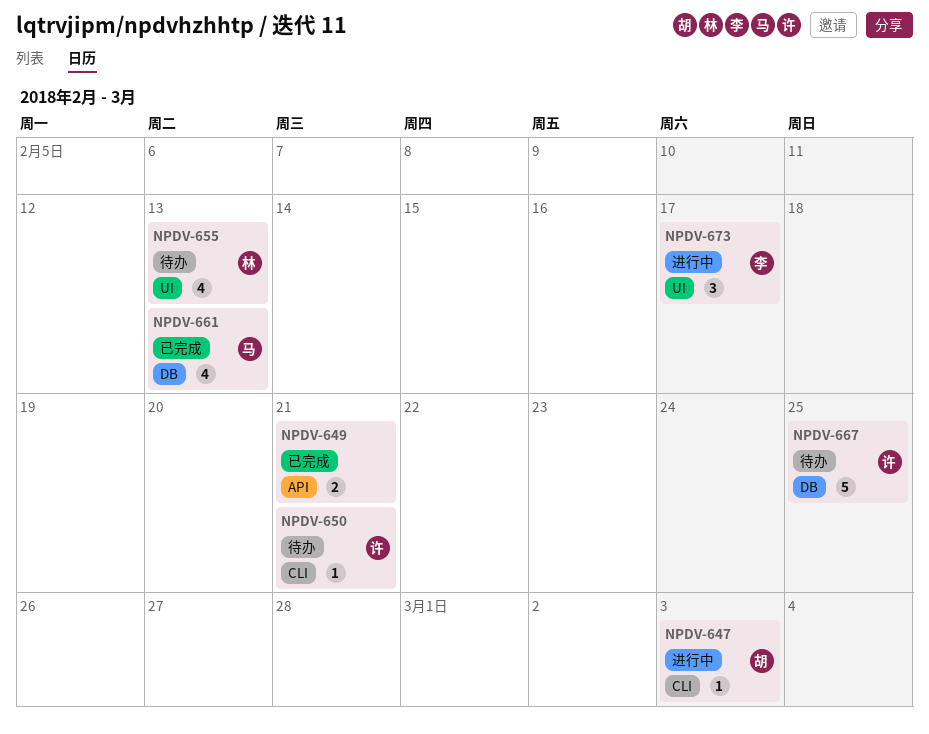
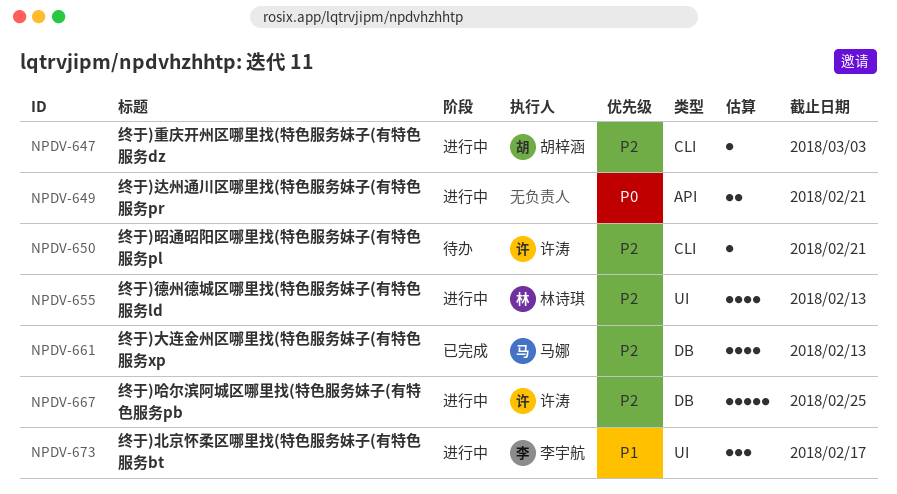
NPDV-649, status: 已完成 -> 进行中
NPDV-655, status: 待办 -> 进行中
NPDV-667, status: 待办 -> 进行中

